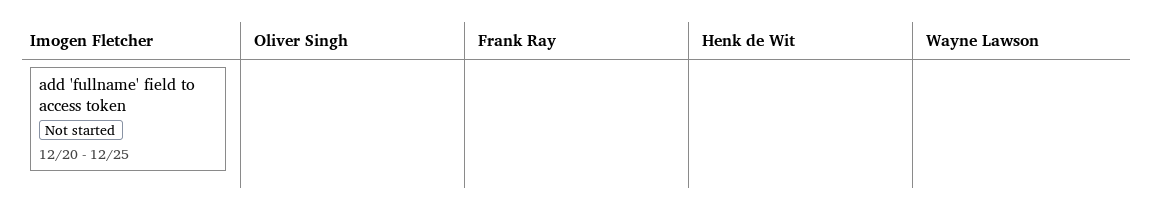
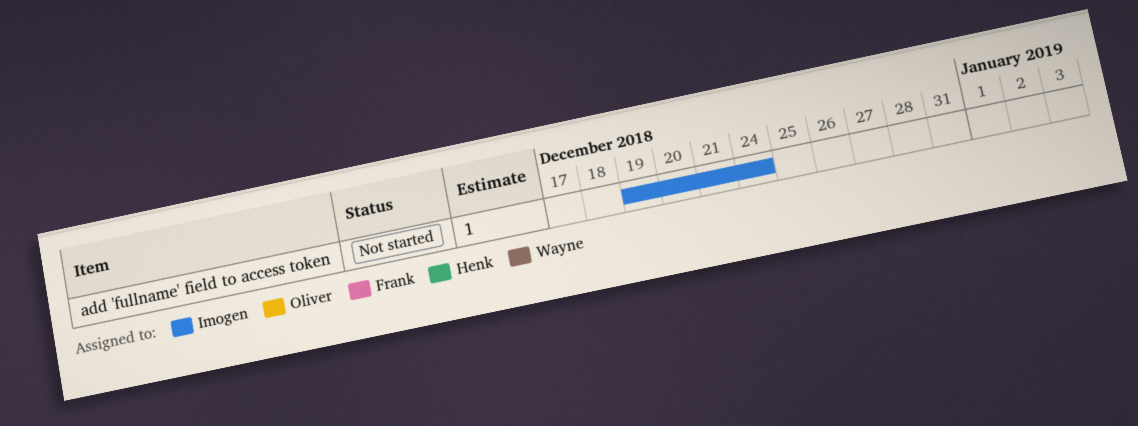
add 'fullname' field to access token, start: Dec 20 -> Dec 19
add 'fullname' field to access token, due: Dec 25 -> Dec 24

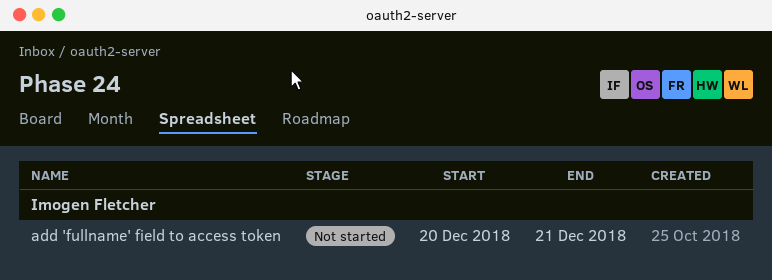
add 'fullname' field to access token, start: Dec 19 -> Dec 20
add 'fullname' field to access token, due: Dec 24 -> Dec 21

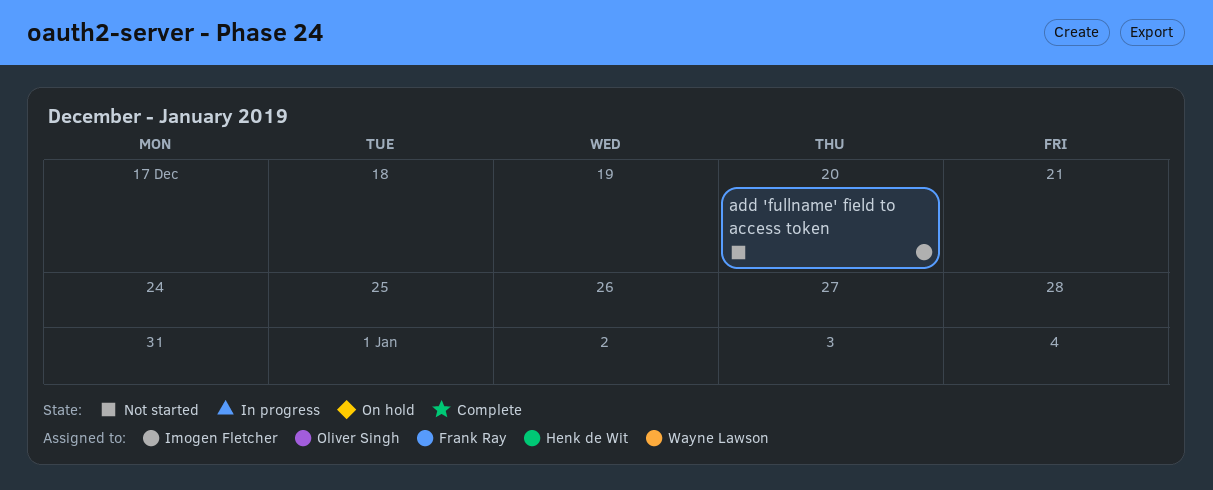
add 'fullname' field to access token, due: Dec 21 -> Dec 20

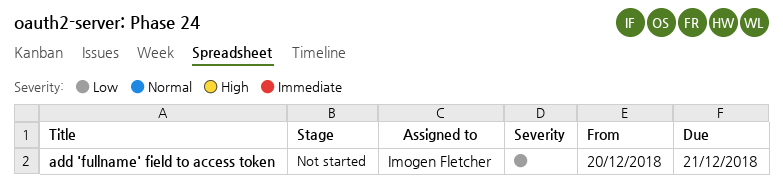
add 'fullname' field to access token, due: Dec 20 -> Dec 21

